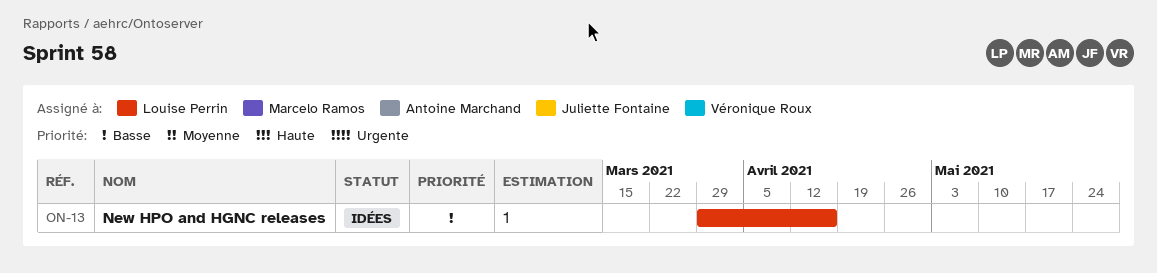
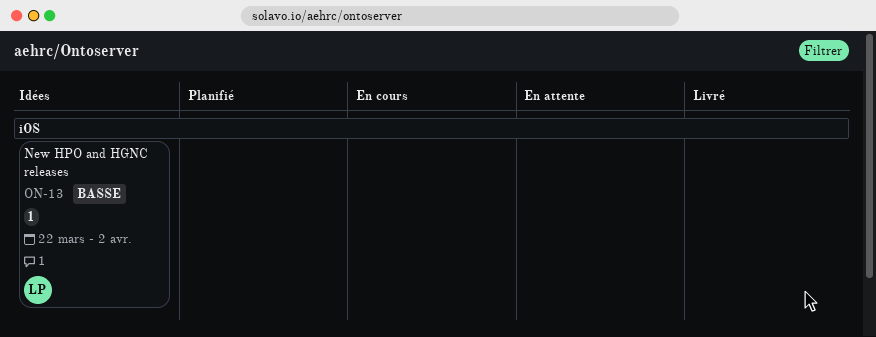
ON-13, start: Mar 29 -> Mar 22
ON-13, due: Apr 16 -> Apr 2

